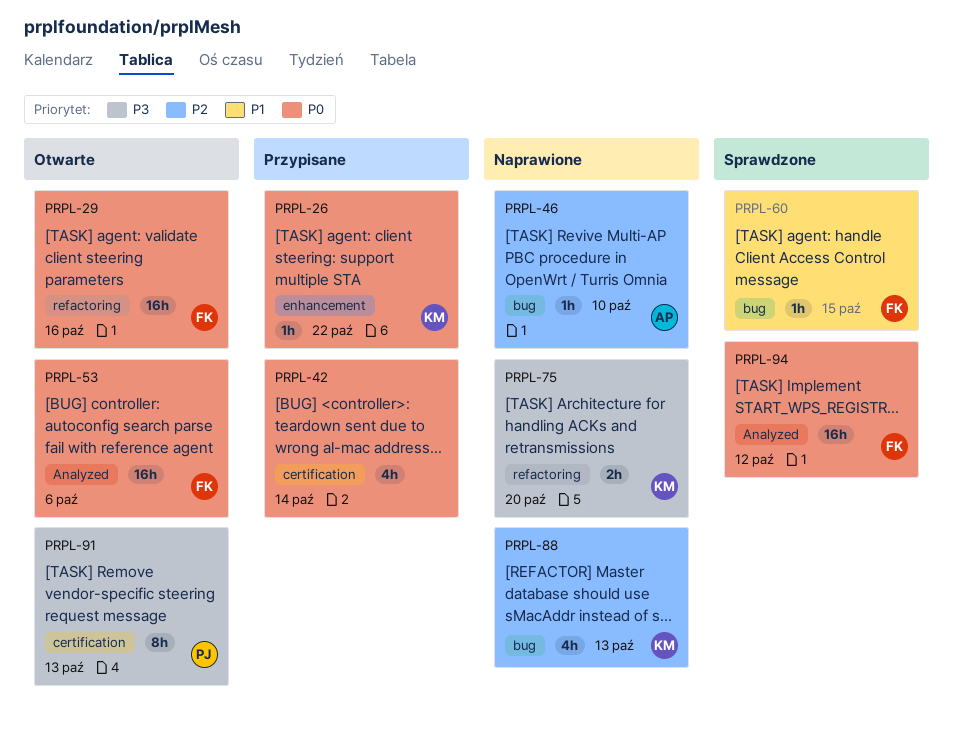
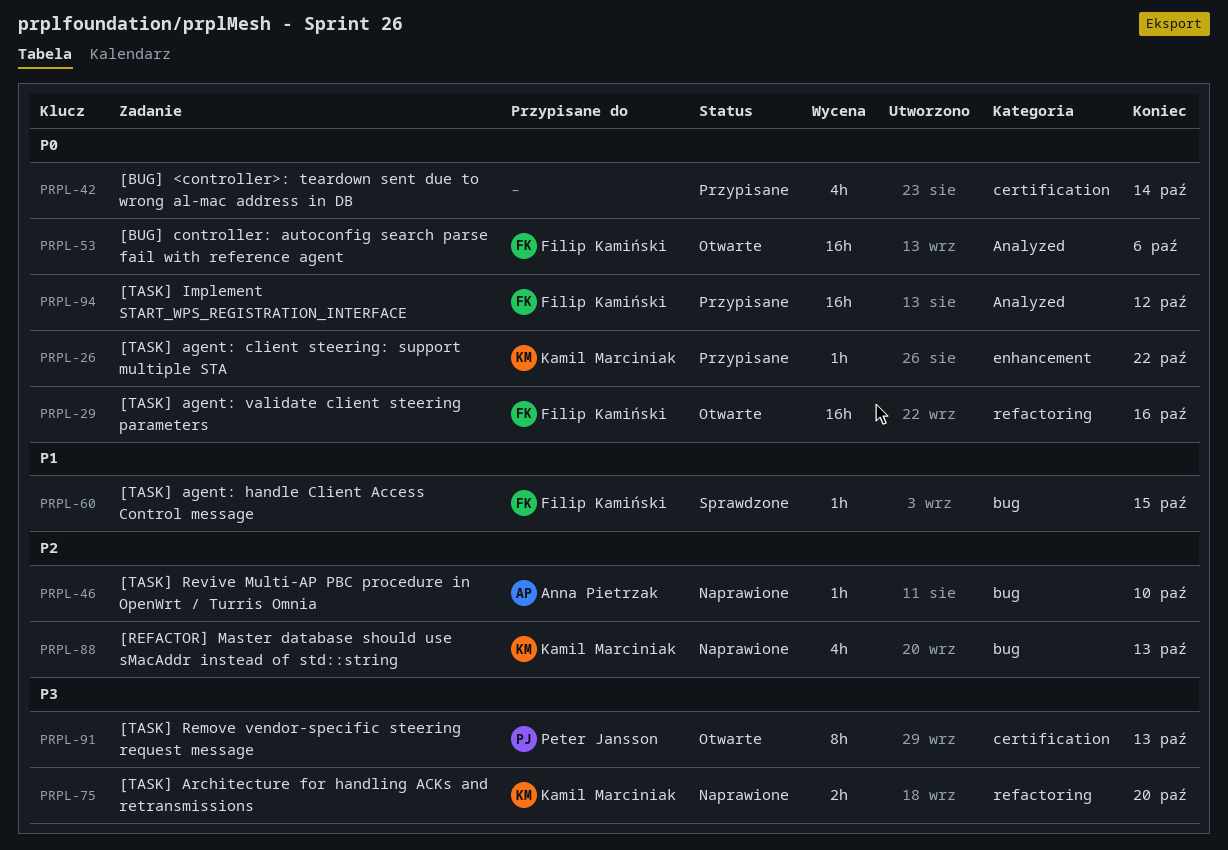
PRPL-94, status: Sprawdzone -> Przypisane

